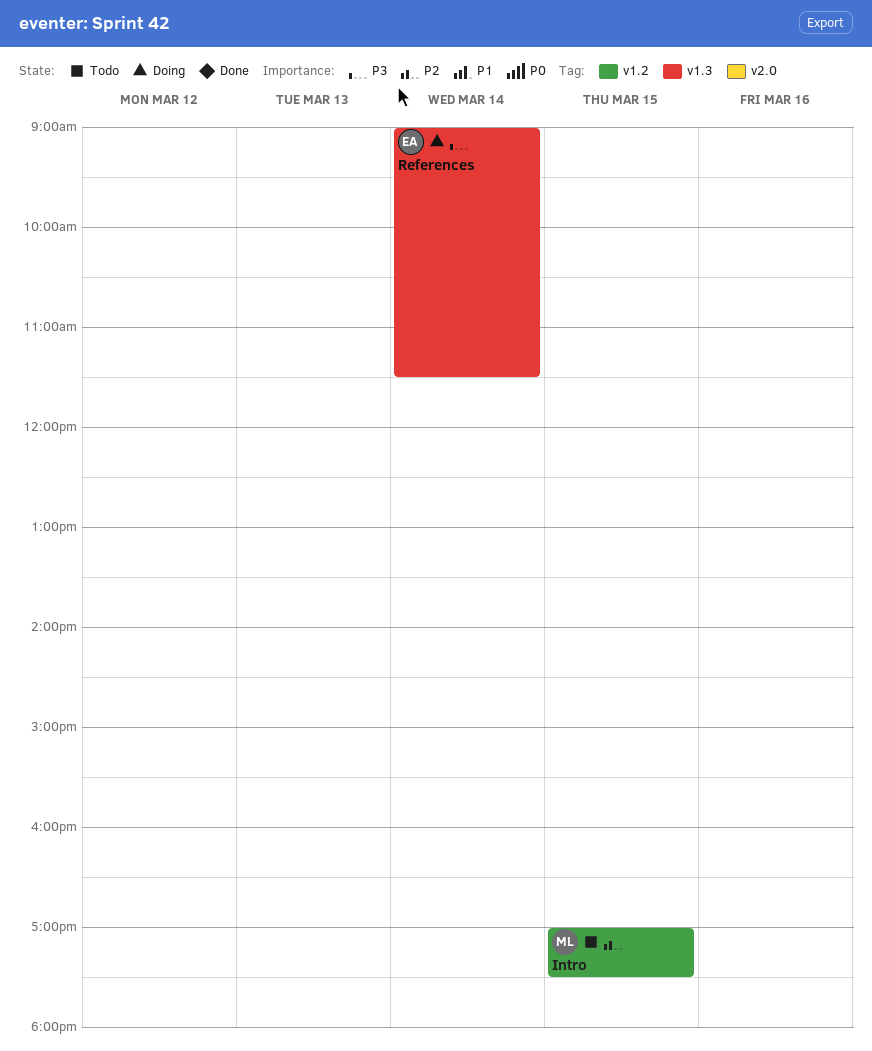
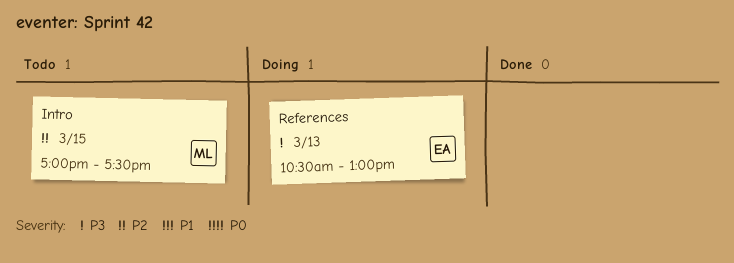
References, day: Mar 14 -> Mar 13
References, begins: 09:00 -> 10:30
References, ends: 11:30 -> 13:00

